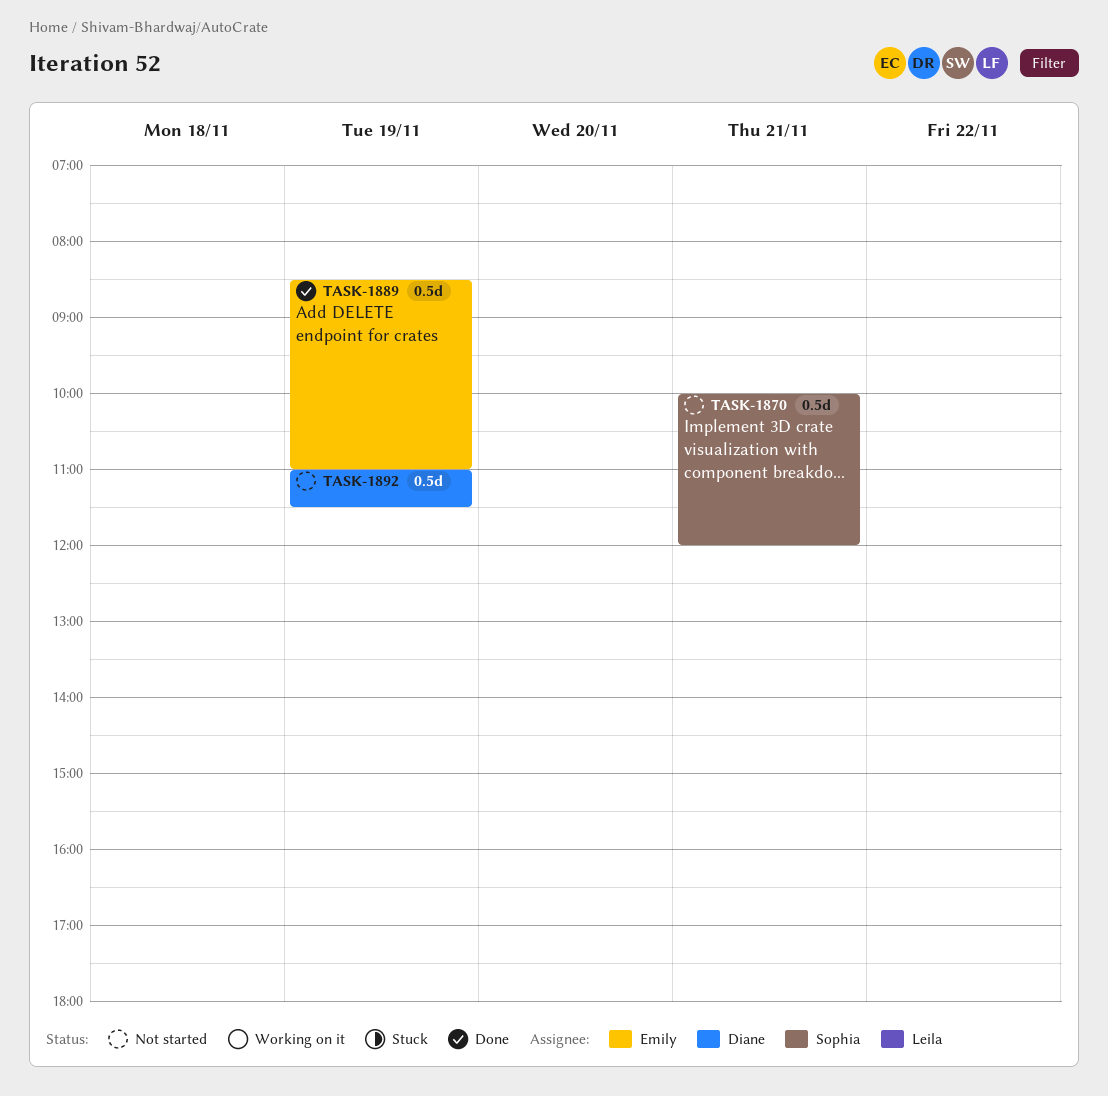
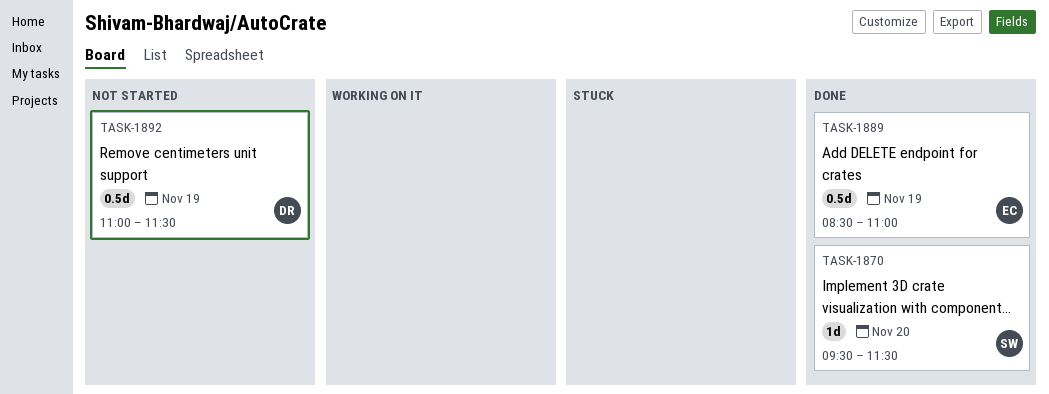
TASK-1870, status: Not started -> Done
TASK-1870, estimate: 0.5d -> 1d
TASK-1870, day: Nov 21 -> Nov 20
TASK-1870, begins: 10:00 -> 09:30
TASK-1870, ends: 12:00 -> 11:30

